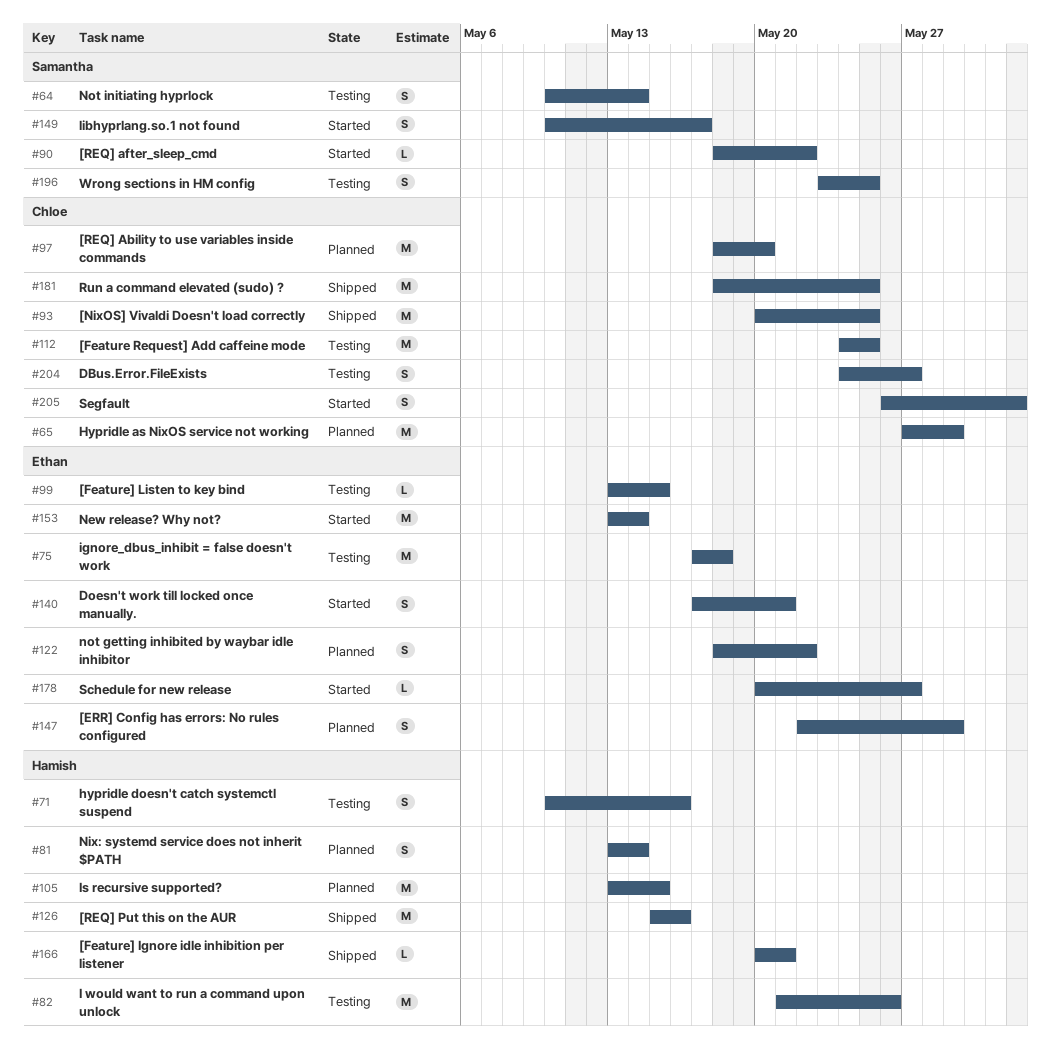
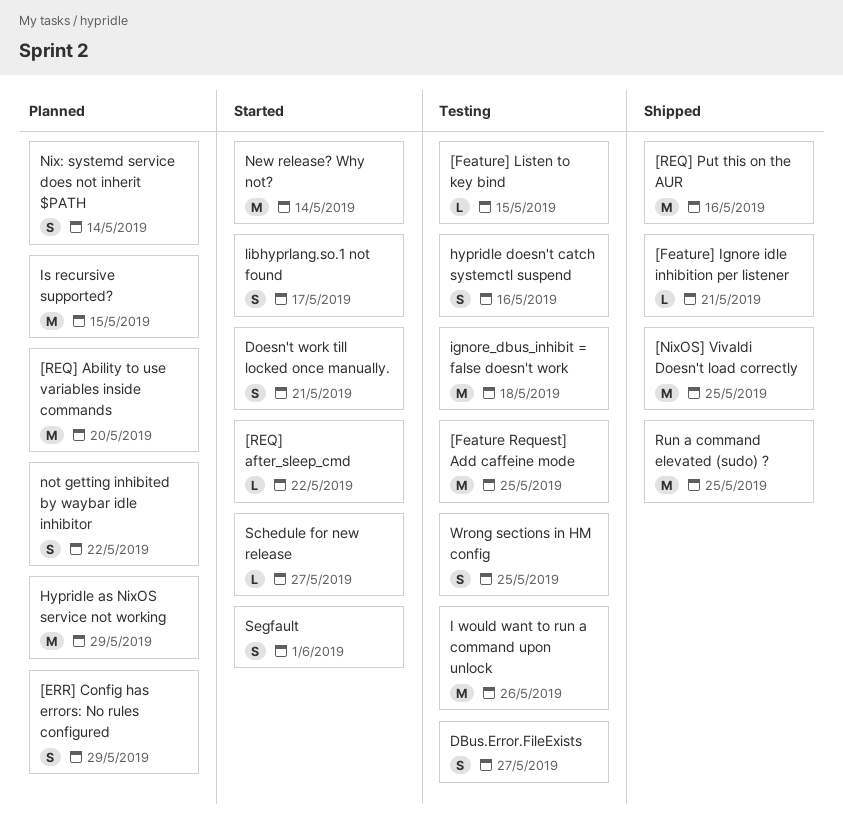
Not initiating hyprlock: present -> none

